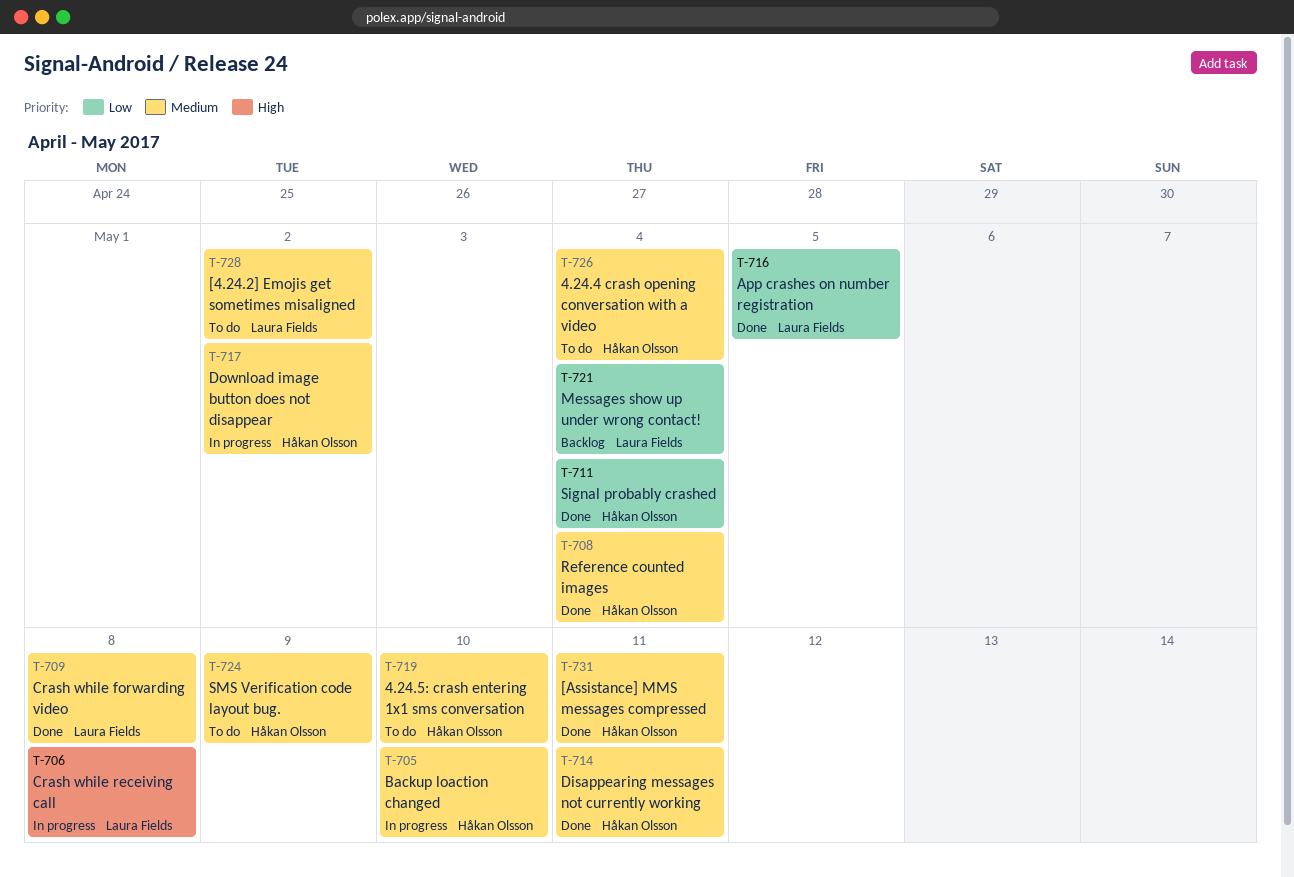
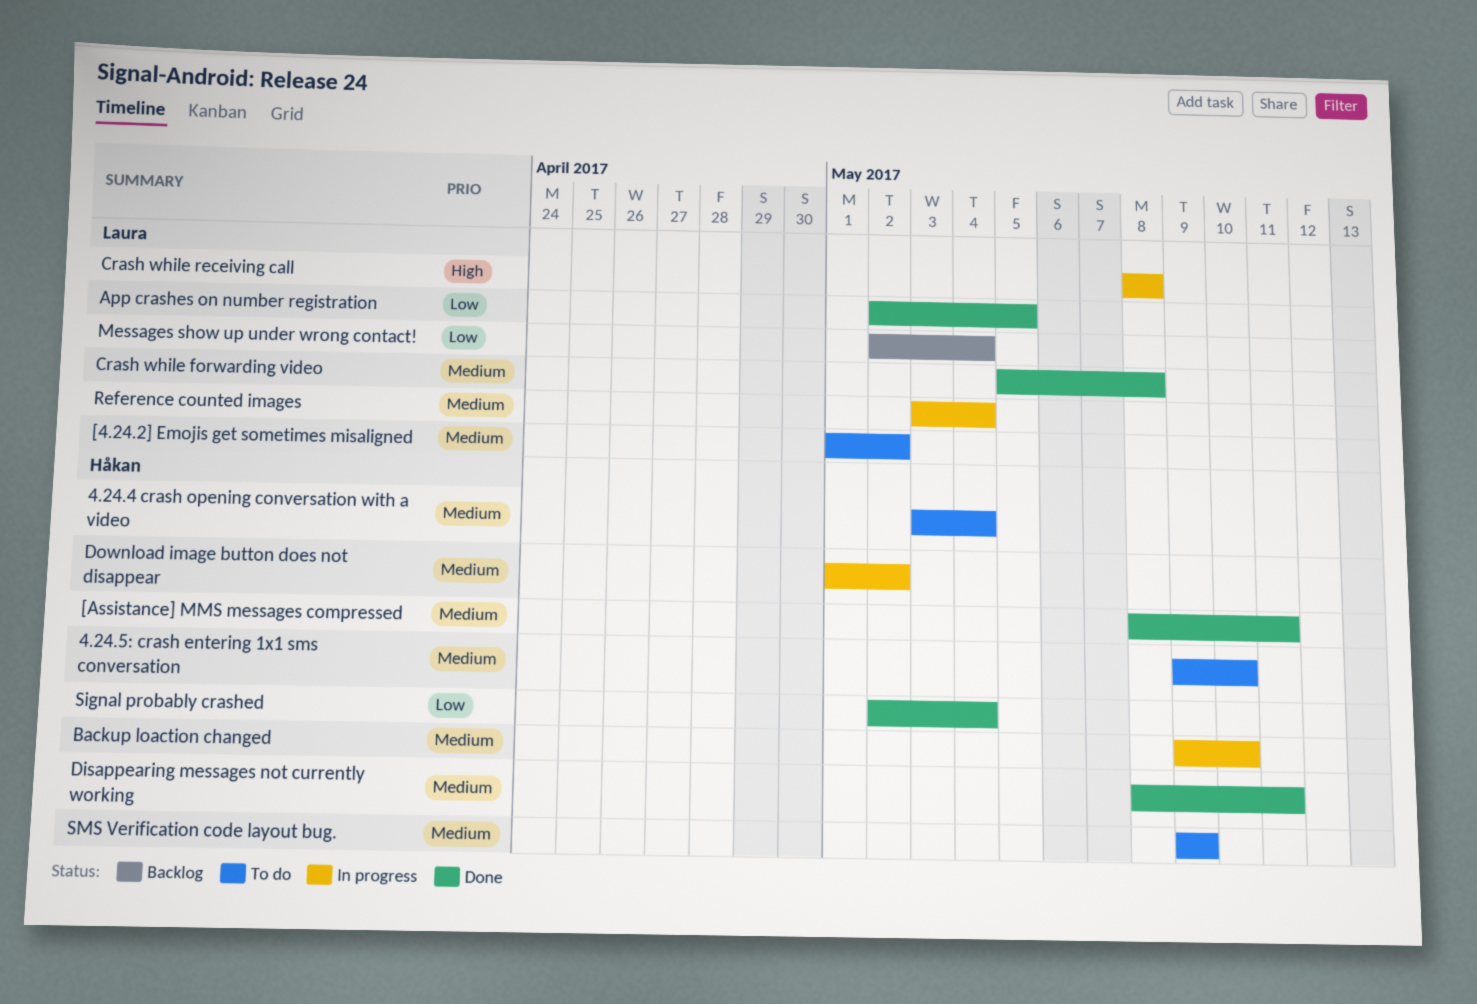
Reference counted images, status: Done -> In progress
Reference counted images, owner: Håkan Olsson -> Laura Fields

